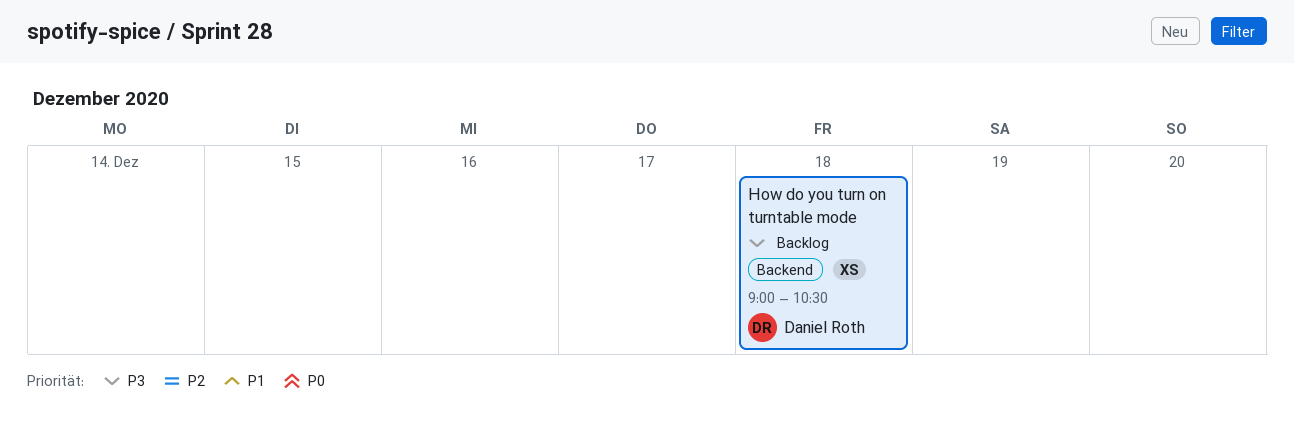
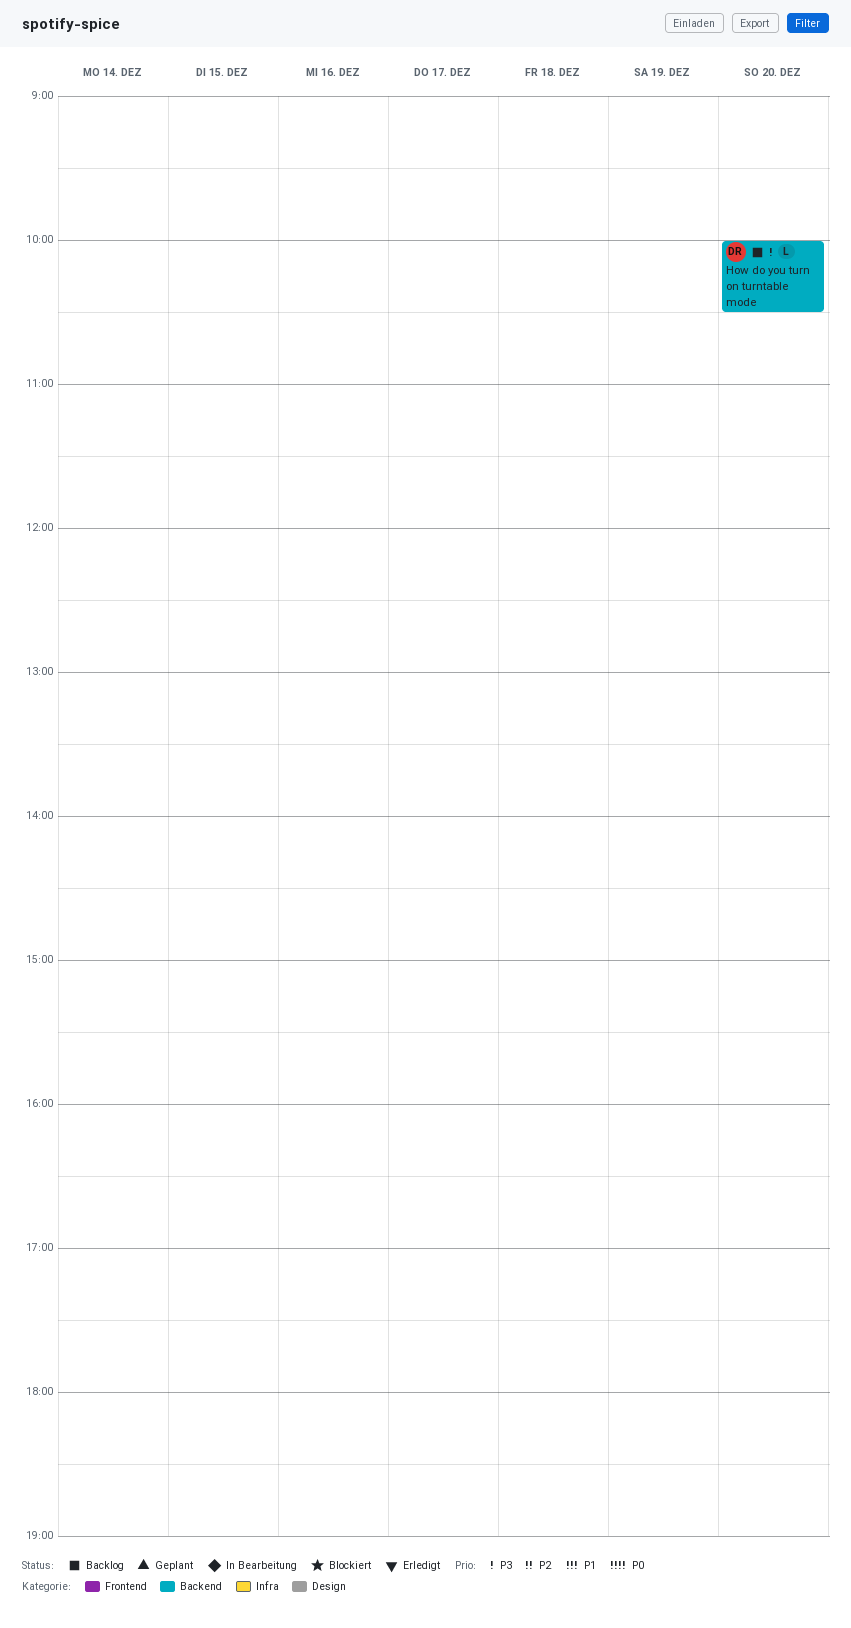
How do you turn on turntable mode, estimate: XS -> L
How do you turn on turntable mode, day: Dec 18 -> Dec 20
How do you turn on turntable mode, begins: 09:00 -> 10:00

